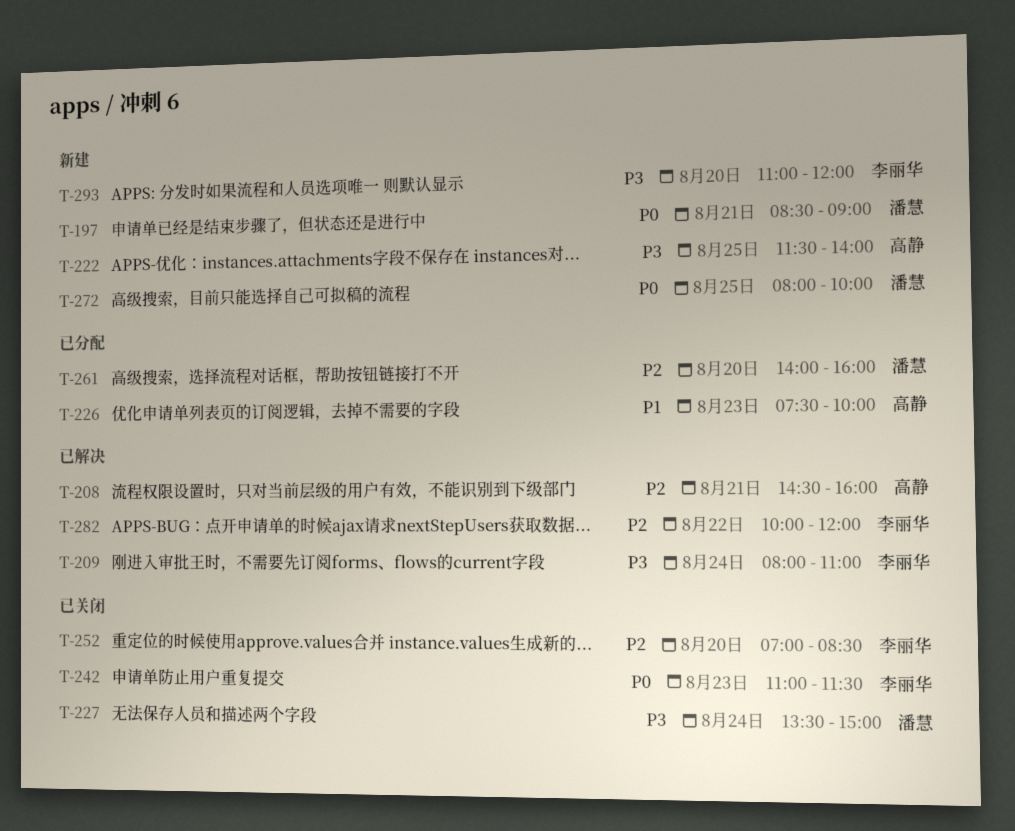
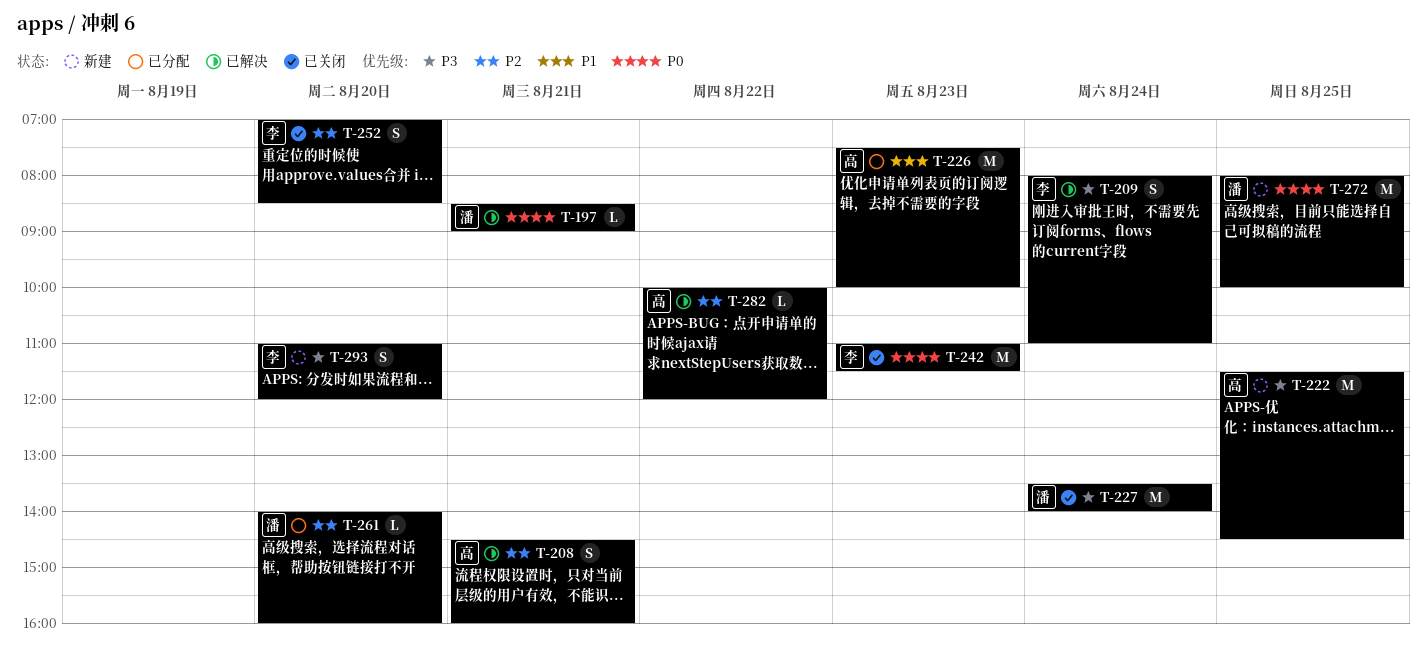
T-197, status: 新建 -> 已解决
T-222, ends: 14:00 -> 14:30
T-227, ends: 15:00 -> 14:00
T-282, owner: 李丽华 -> 高静

